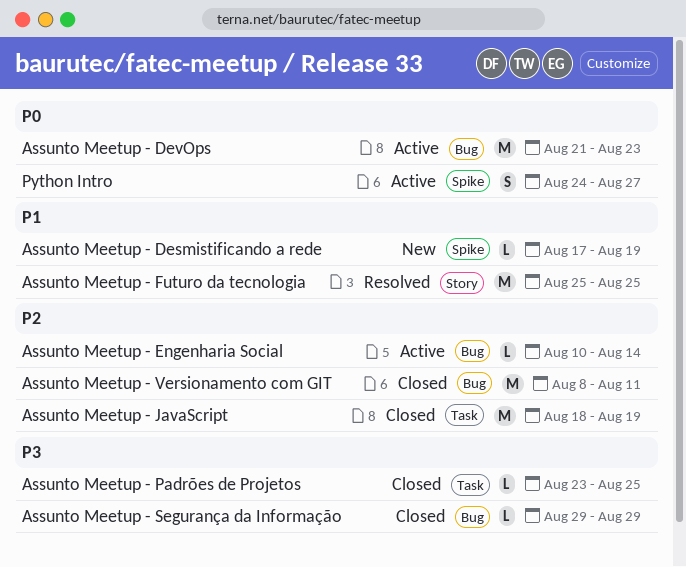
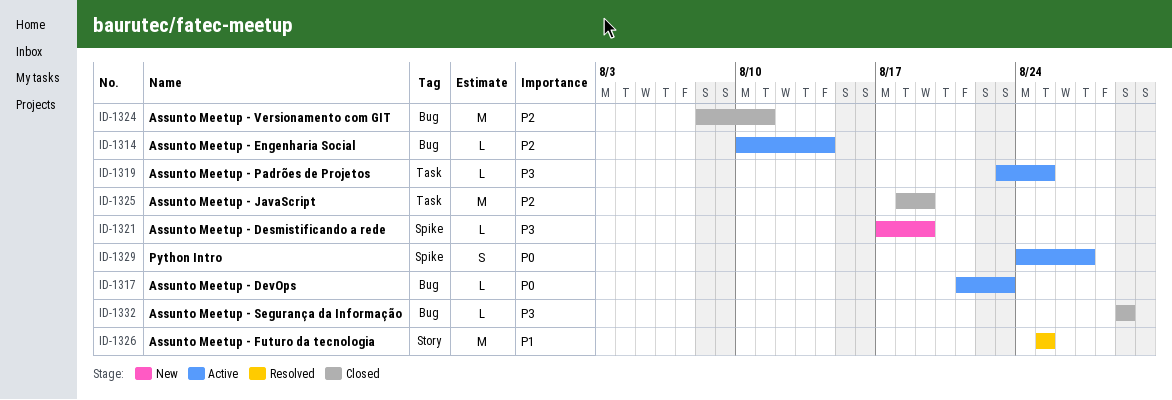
Assunto Meetup - Desmistificando a rede, priority: P1 -> P3
Assunto Meetup - DevOps, estimate: M -> L
Assunto Meetup - Padrões de Projetos, status: Closed -> Active

